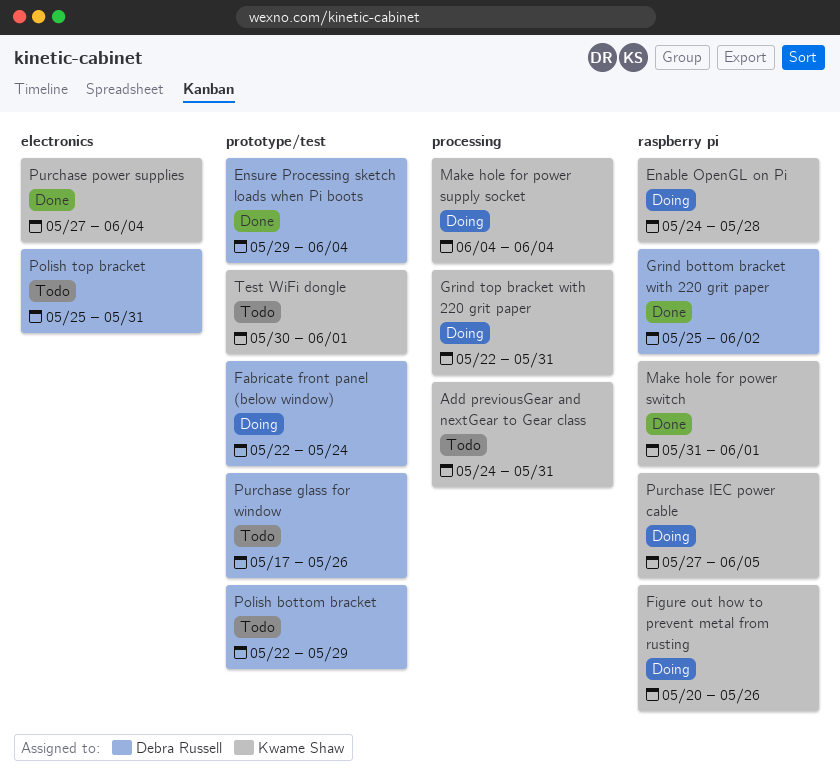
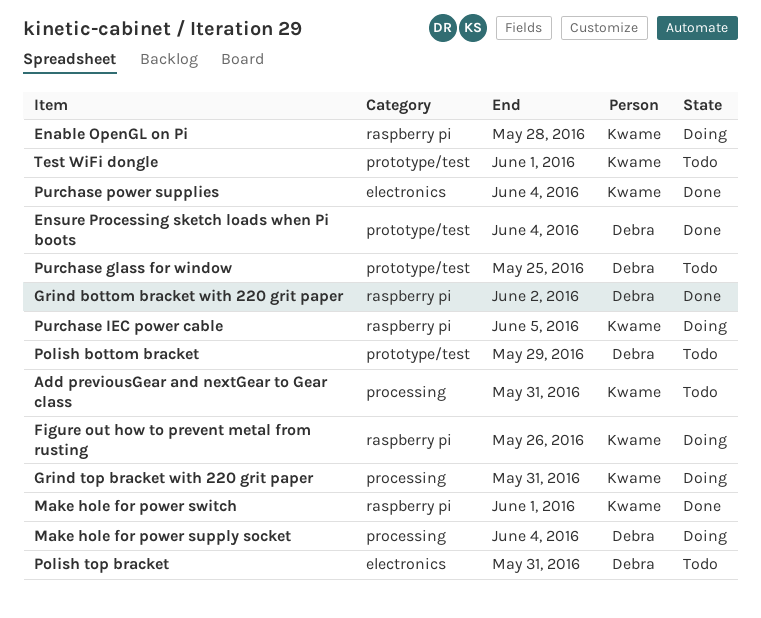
Fabricate front panel (below window): present -> none
Make hole for power supply socket, owner: Kwame Shaw -> Debra Russell
Purchase glass for window, due: May 26 -> May 25

